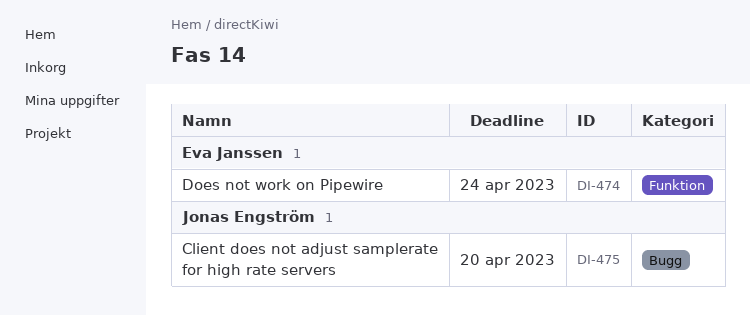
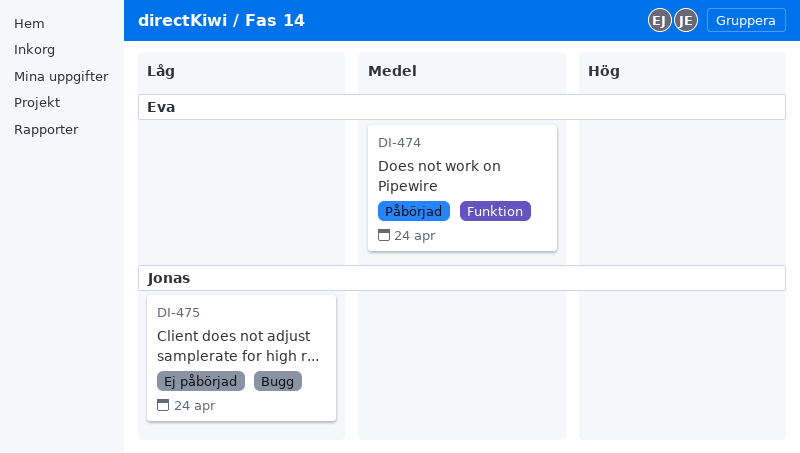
DI-475, due: Apr 20 -> Apr 24

